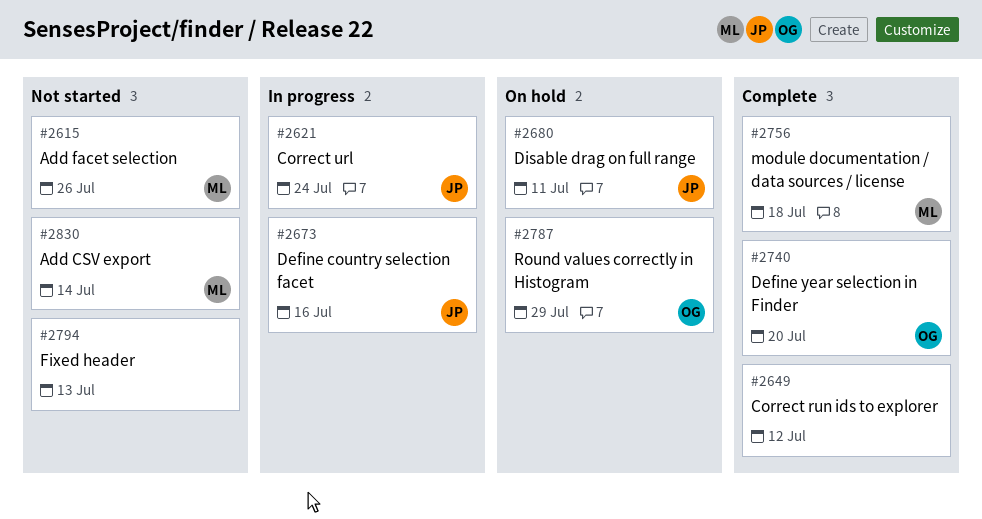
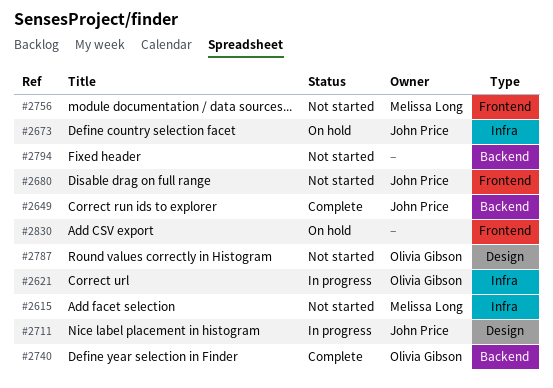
#2621, owner: John Price -> Olivia Gibson
#2649, owner: none -> John Price
#2673, status: In progress -> On hold
#2680, status: On hold -> Not started
#2711: none -> present
#2756, status: Complete -> Not started
#2787, status: On hold -> Not started
#2830, status: Not started -> On hold
#2830, owner: Melissa Long -> none

